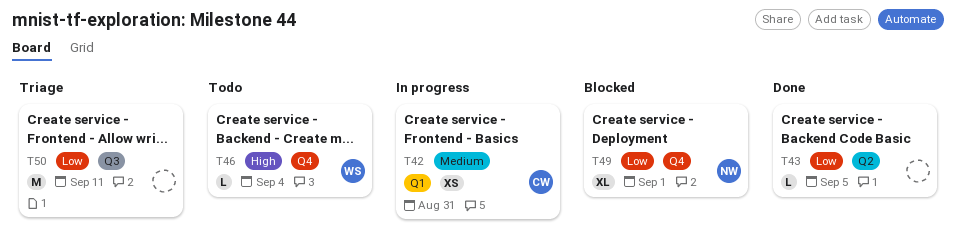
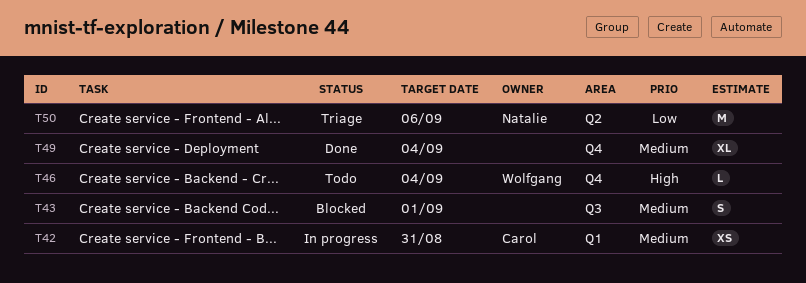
T43, status: Done -> Blocked
T43, priority: Low -> Medium
T43, label: Q2 -> Q3
T43, estimate: L -> S
T43, due: Sep 5 -> Sep 1
T49, status: Blocked -> Done
T49, owner: Natalie -> none
T49, priority: Low -> Medium
T49, due: Sep 1 -> Sep 4
T50, owner: none -> Natalie
T50, label: Q3 -> Q2
T50, due: Sep 11 -> Sep 6

